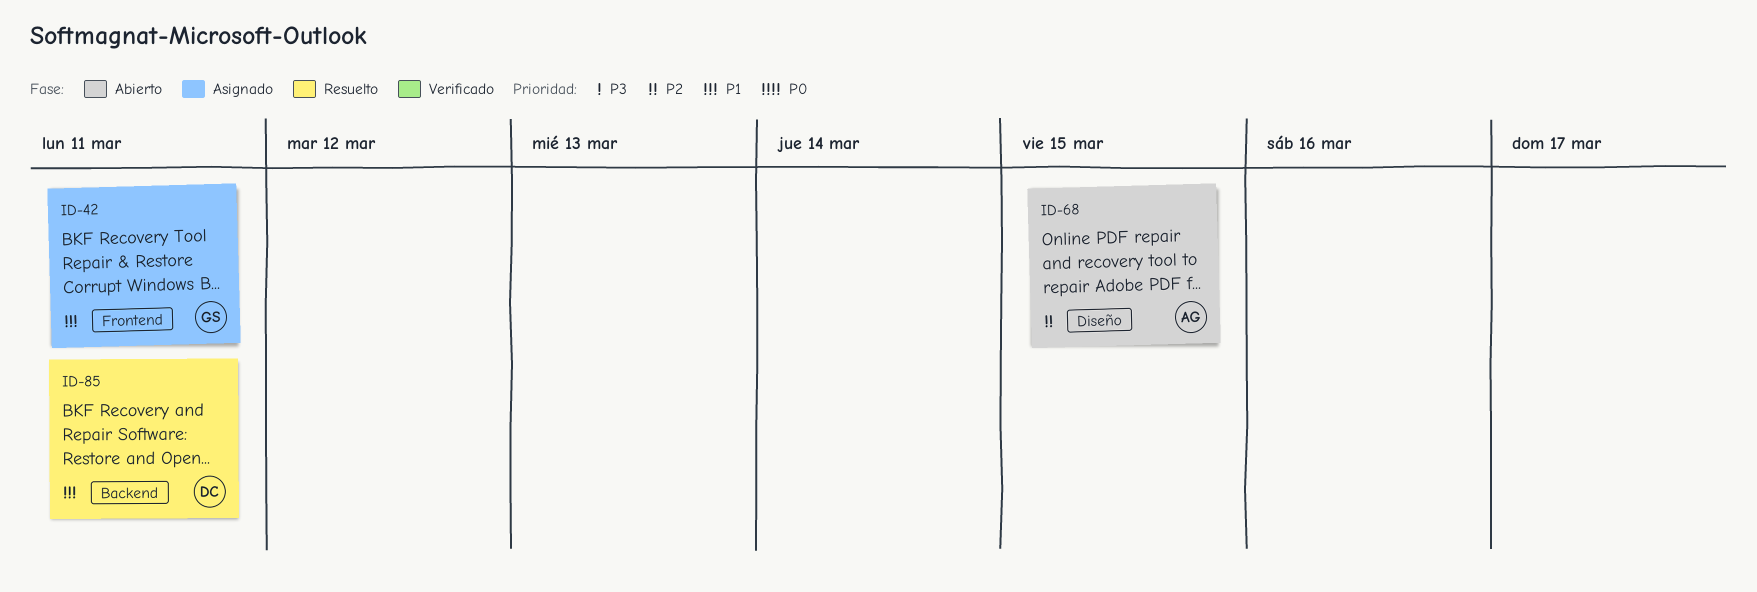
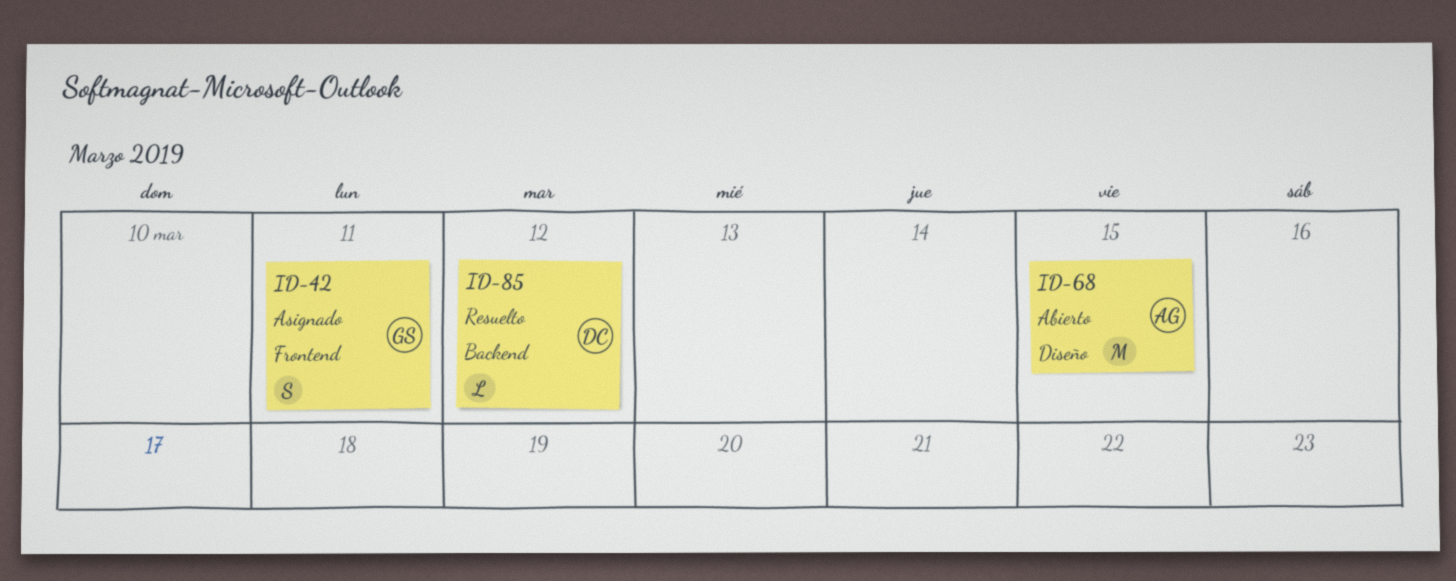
ID-85, due: Mar 11 -> Mar 12

